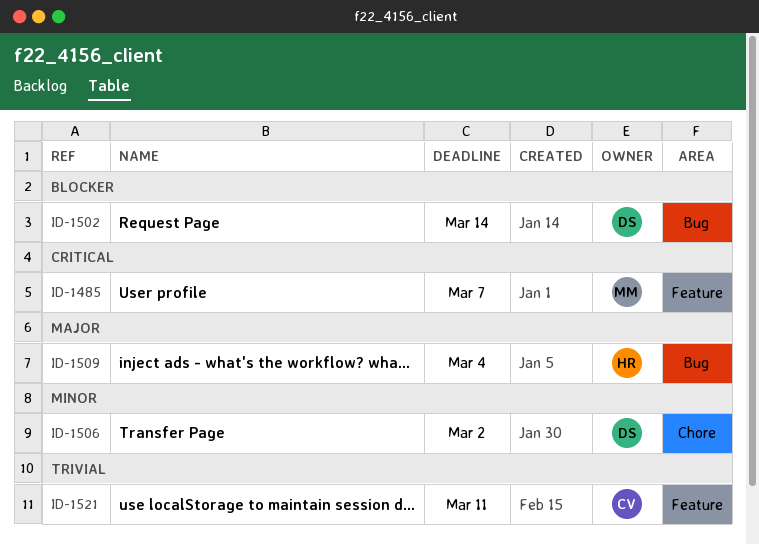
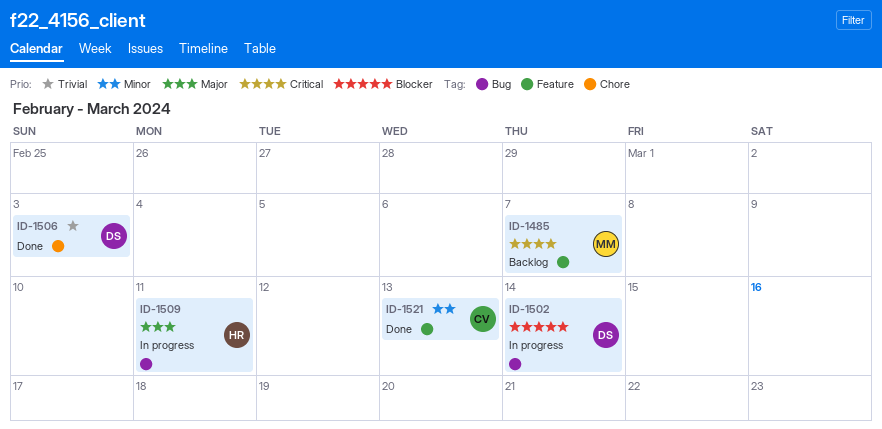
ID-1506, priority: Minor -> Trivial
ID-1506, due: Mar 2 -> Mar 3
ID-1509, due: Mar 4 -> Mar 11
ID-1521, priority: Trivial -> Minor
ID-1521, due: Mar 11 -> Mar 13

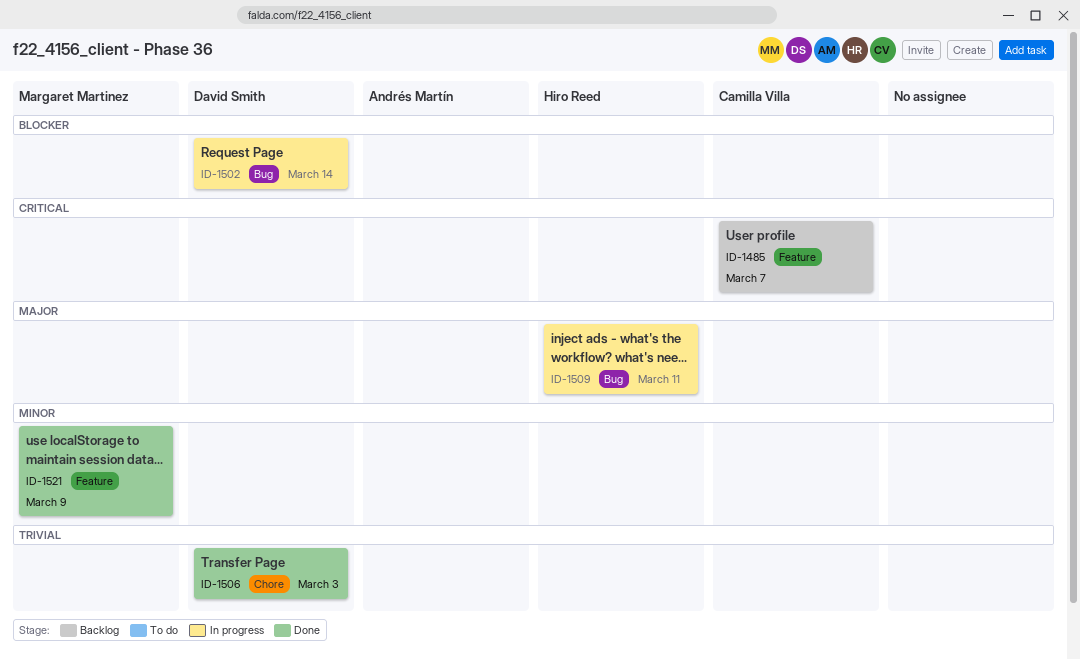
ID-1485, owner: Margaret Martinez -> Camilla Villa
ID-1521, owner: Camilla Villa -> Margaret Martinez
ID-1521, due: Mar 13 -> Mar 9

